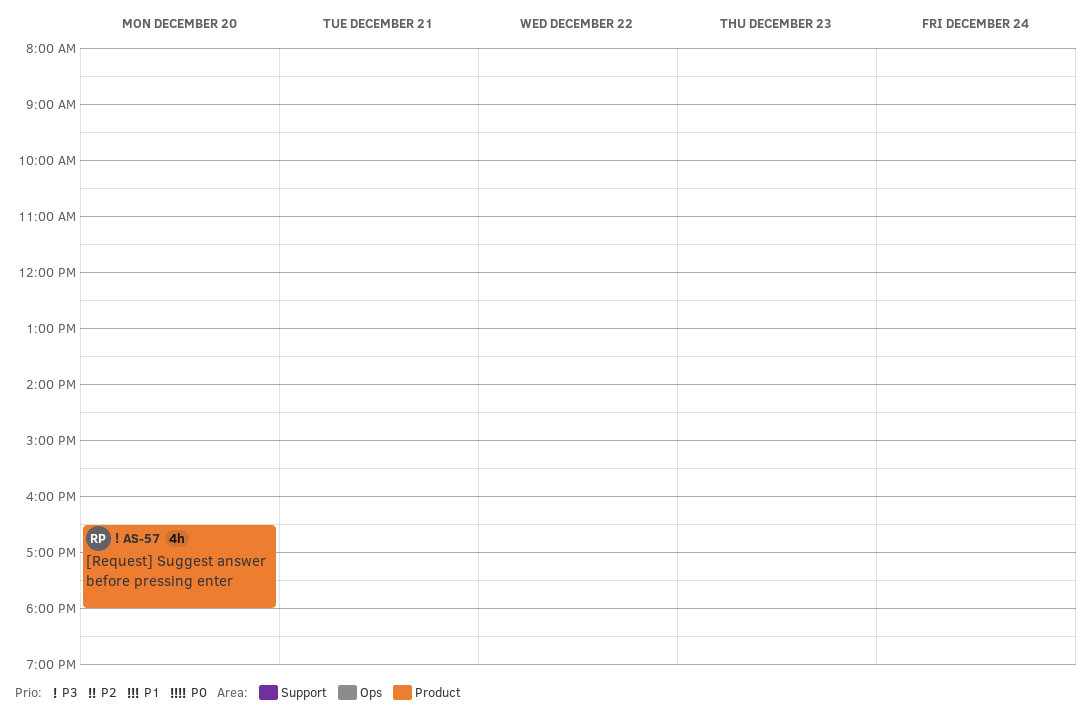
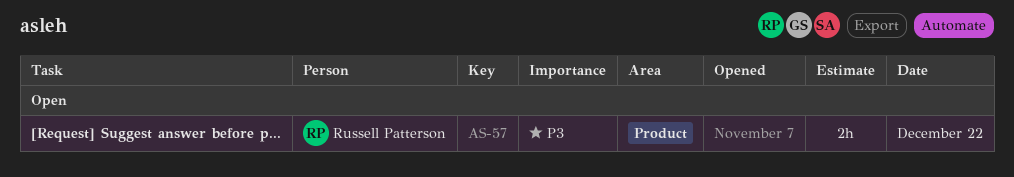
AS-57, estimate: 4h -> 2h
AS-57, day: Dec 20 -> Dec 22

